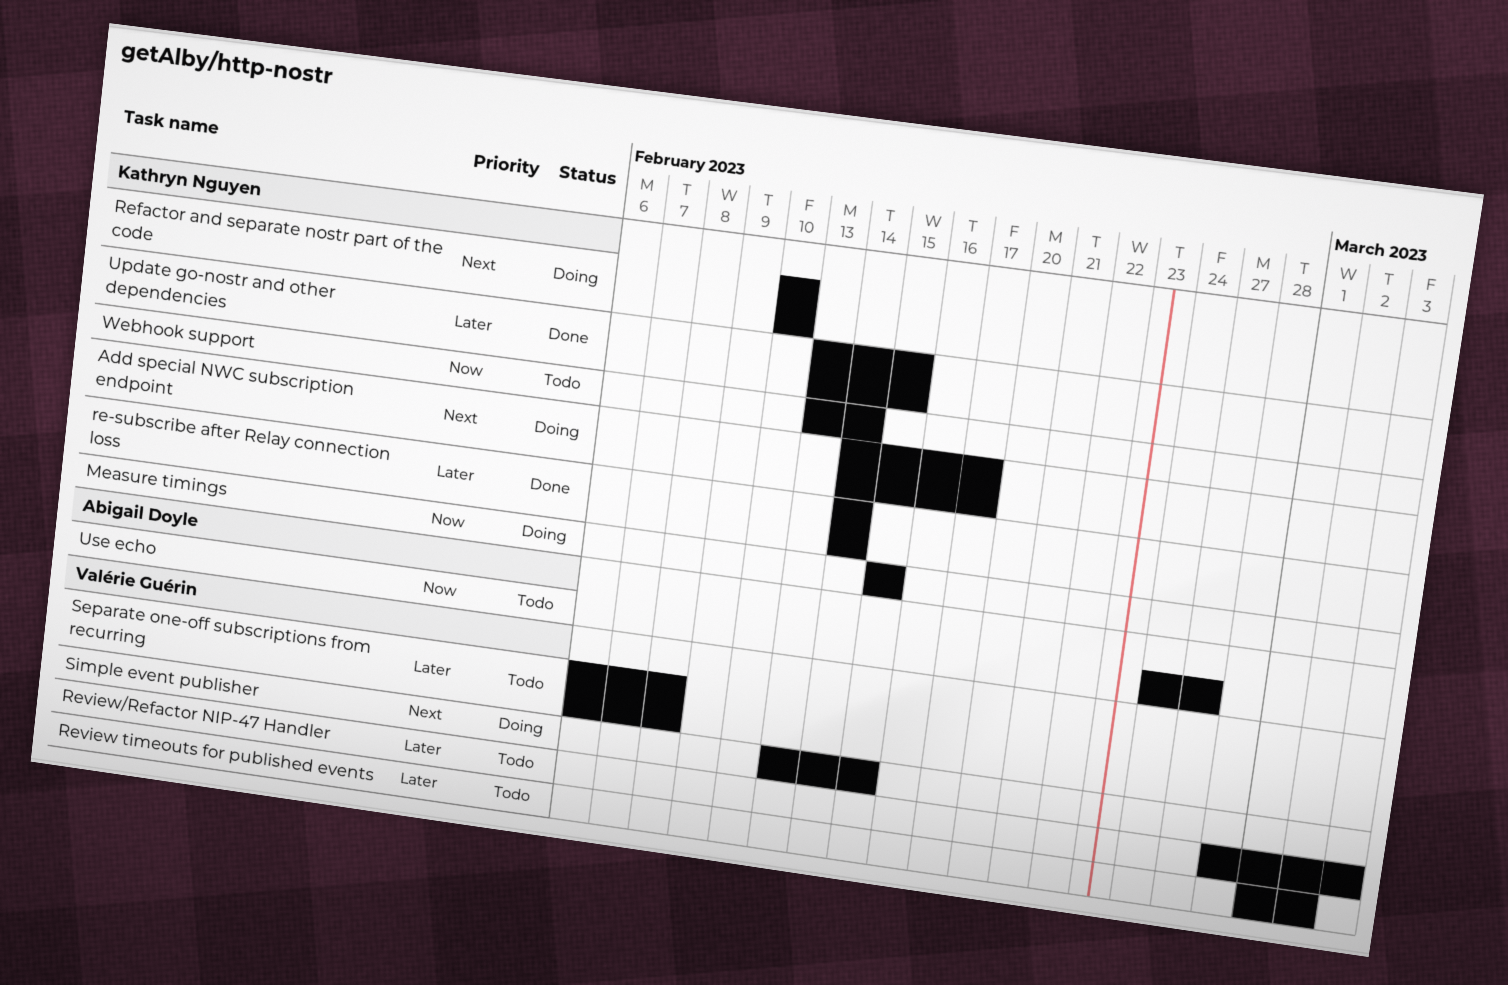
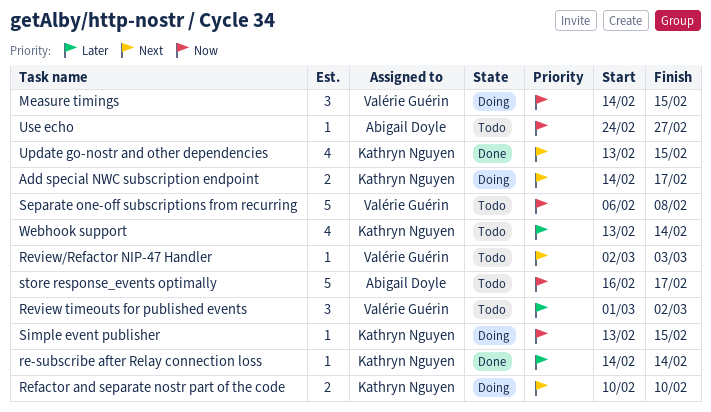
Measure timings, owner: Kathryn Nguyen -> Valérie Guérin
Measure timings, start: Feb 15 -> Feb 14
Review/Refactor NIP-47 Handler, priority: Later -> Next
Review/Refactor NIP-47 Handler, start: Feb 28 -> Mar 2
Separate one-off subscriptions from recurring, priority: Later -> Now
Simple event publisher, owner: Valérie Guérin -> Kathryn Nguyen
Simple event publisher, priority: Next -> Now
store response_events optimally: none -> present
Update go-nostr and other dependencies, priority: Later -> Next
Webhook support, priority: Now -> Later

